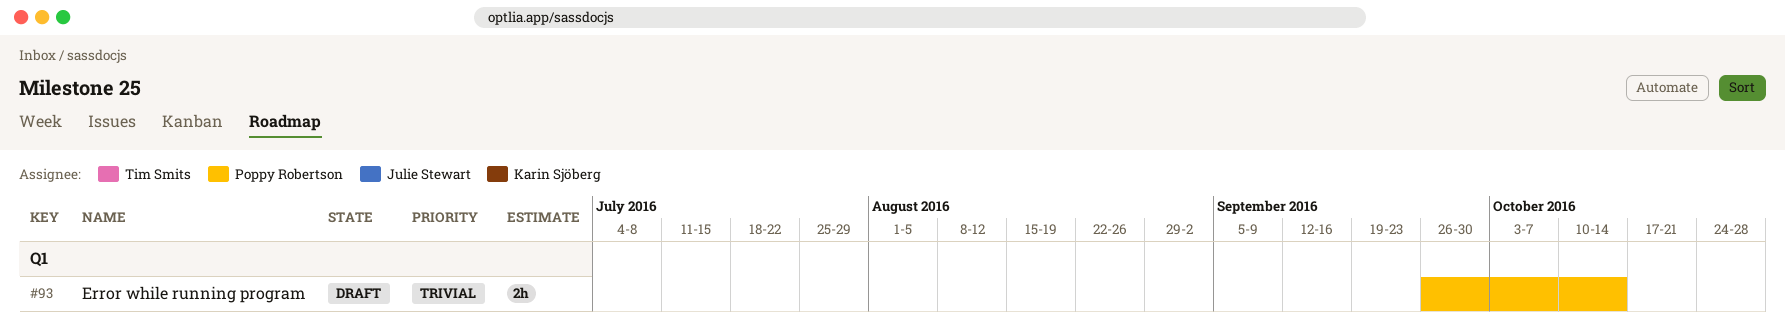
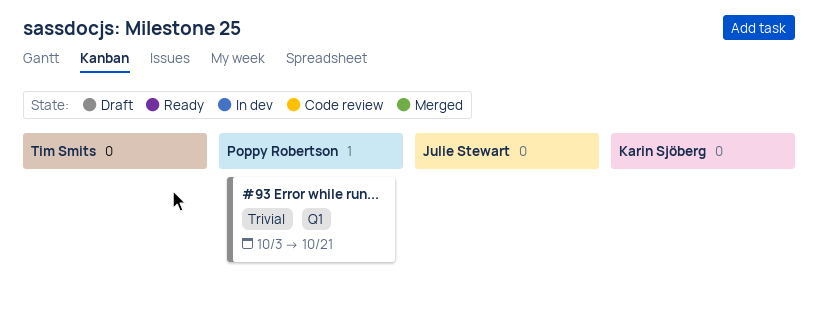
#93, start: Sep 26 -> Oct 3
#93, due: Oct 14 -> Oct 21

